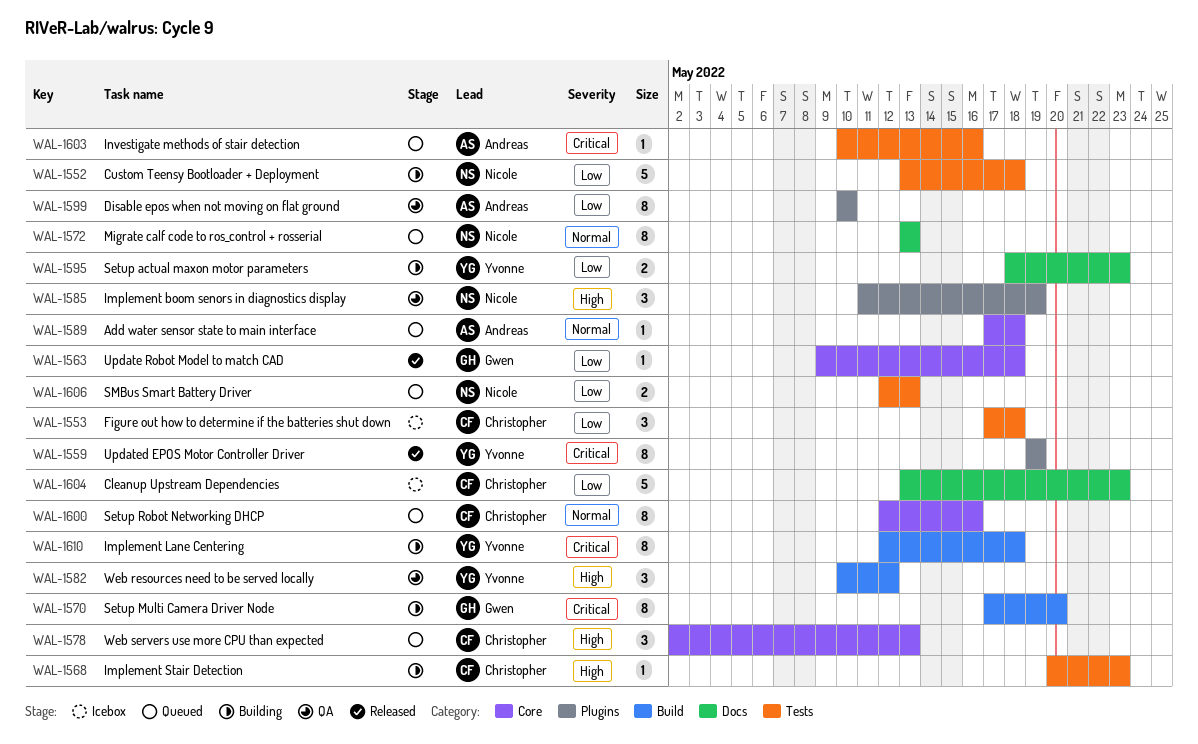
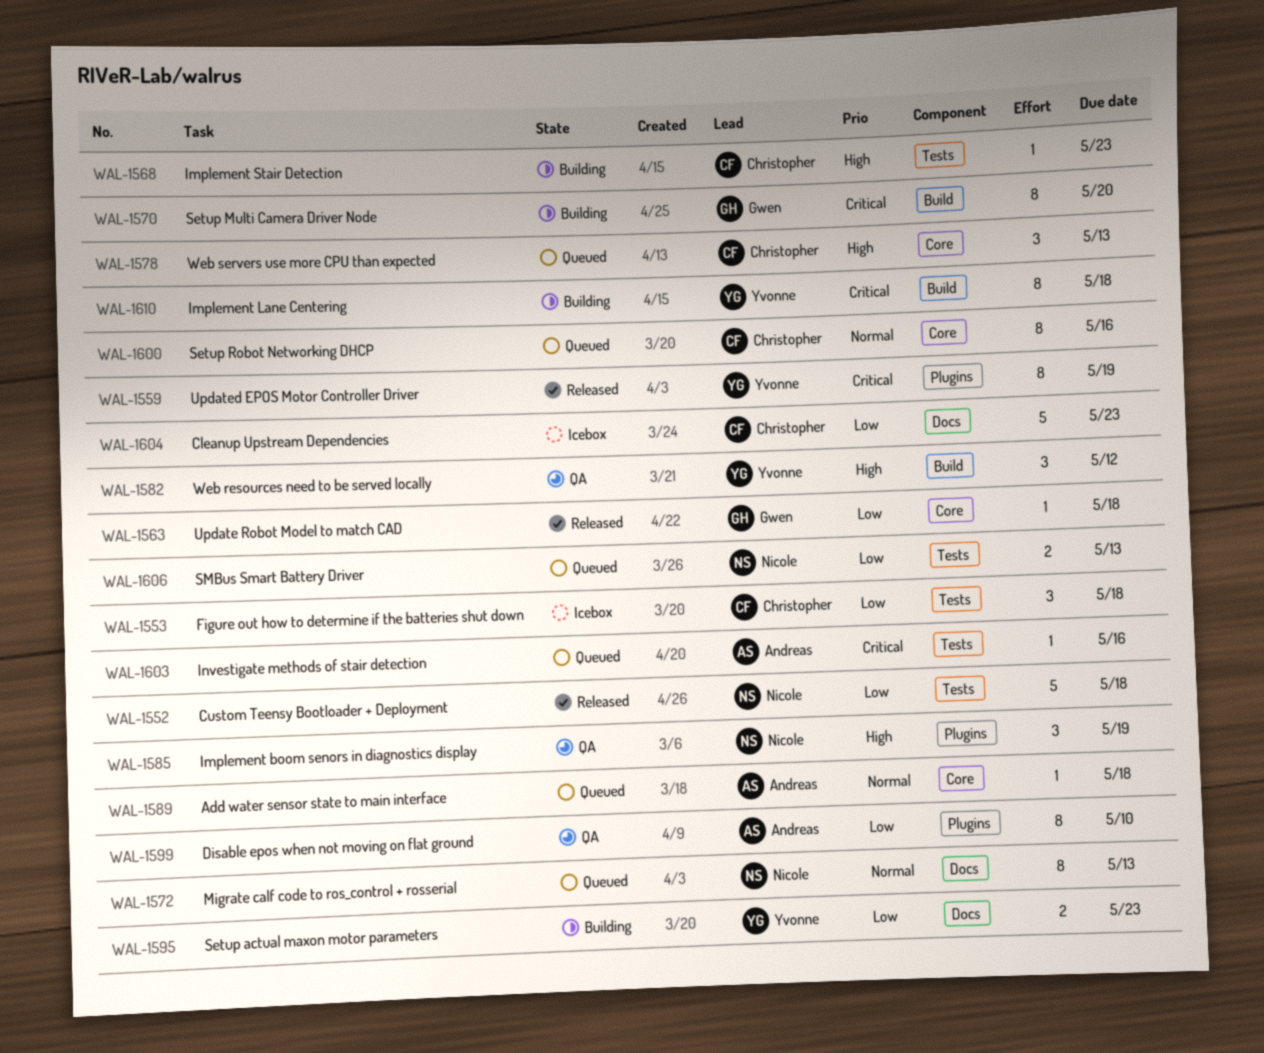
WAL-1552, status: Building -> Released

